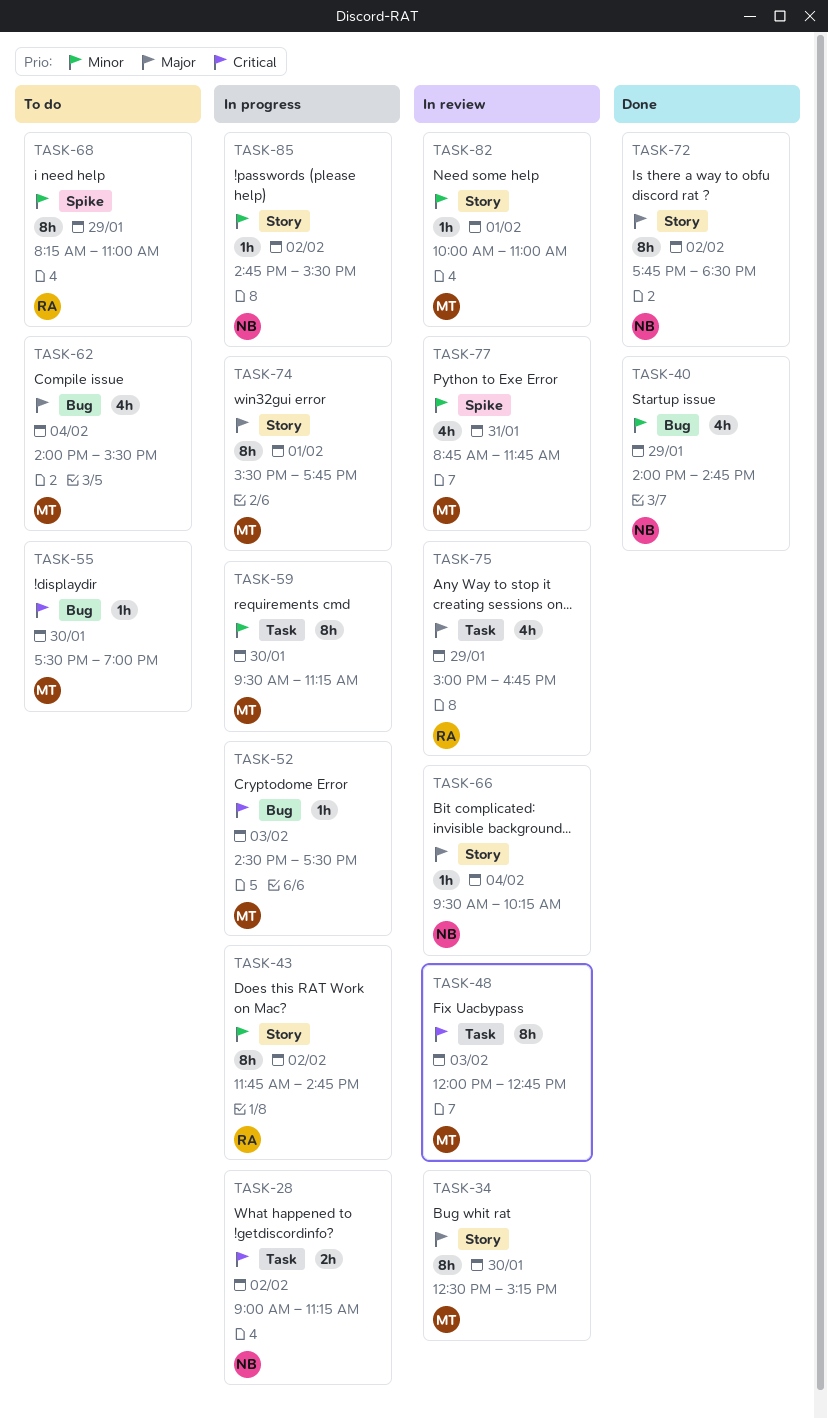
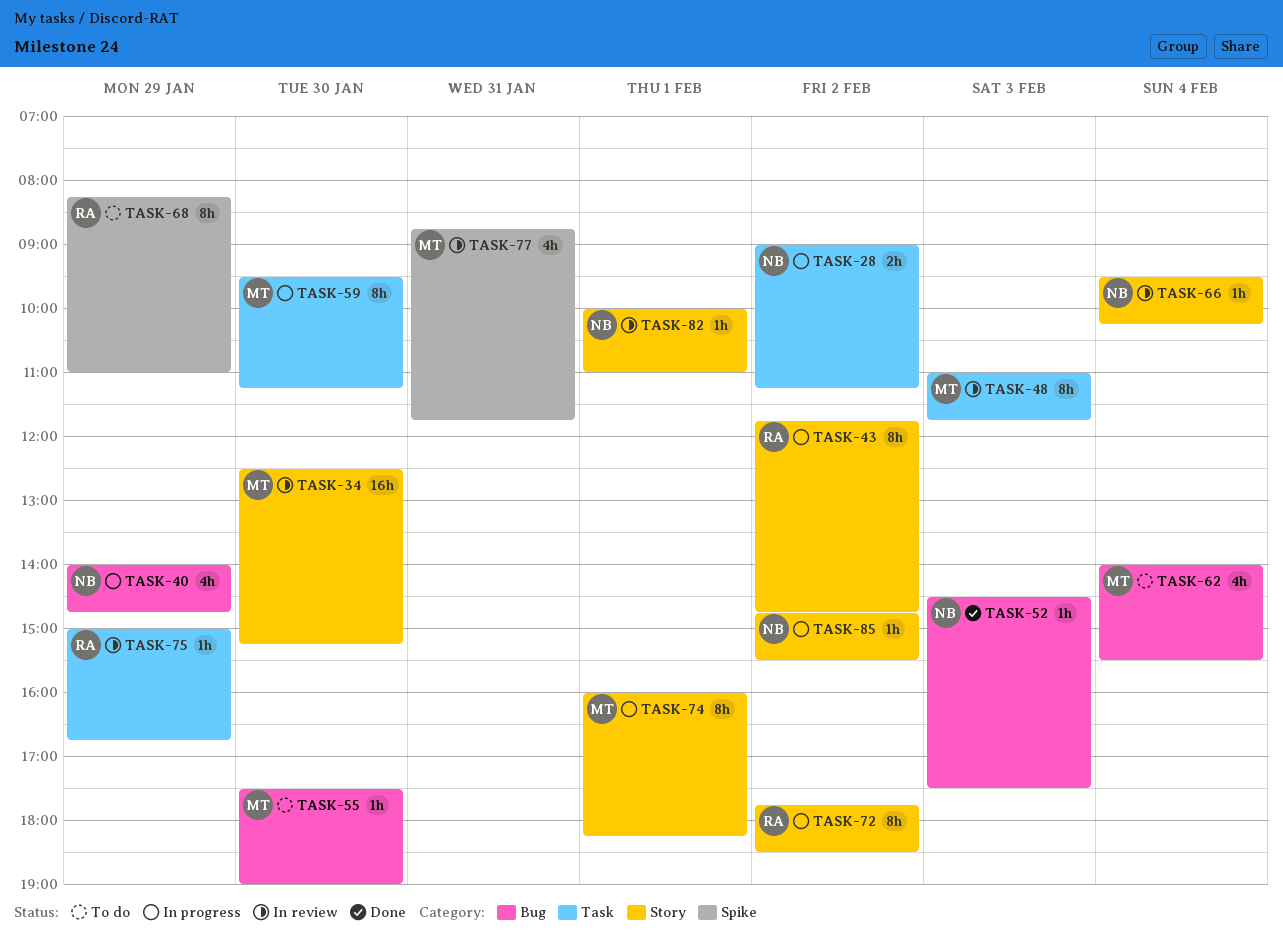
TASK-34, estimate: 8h -> 16h
TASK-40, status: Done -> In progress
TASK-48, begins: 12:00 -> 11:00
TASK-48, ends: 12:45 -> 11:45
TASK-52, status: In progress -> Done
TASK-52, owner: MT -> NB
TASK-72, status: Done -> In progress
TASK-72, owner: NB -> RA
TASK-74, begins: 15:30 -> 16:00
TASK-74, ends: 17:45 -> 18:15
TASK-75, estimate: 4h -> 1h
TASK-82, owner: MT -> NB

